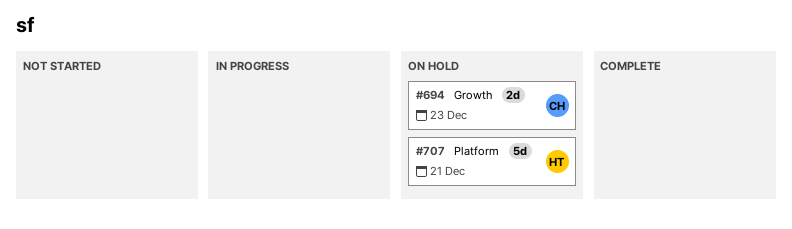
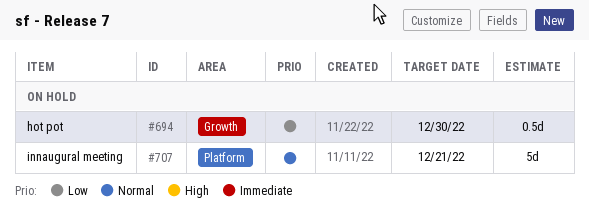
#694, estimate: 2d -> 0.5d
#694, due: Dec 23 -> Dec 30

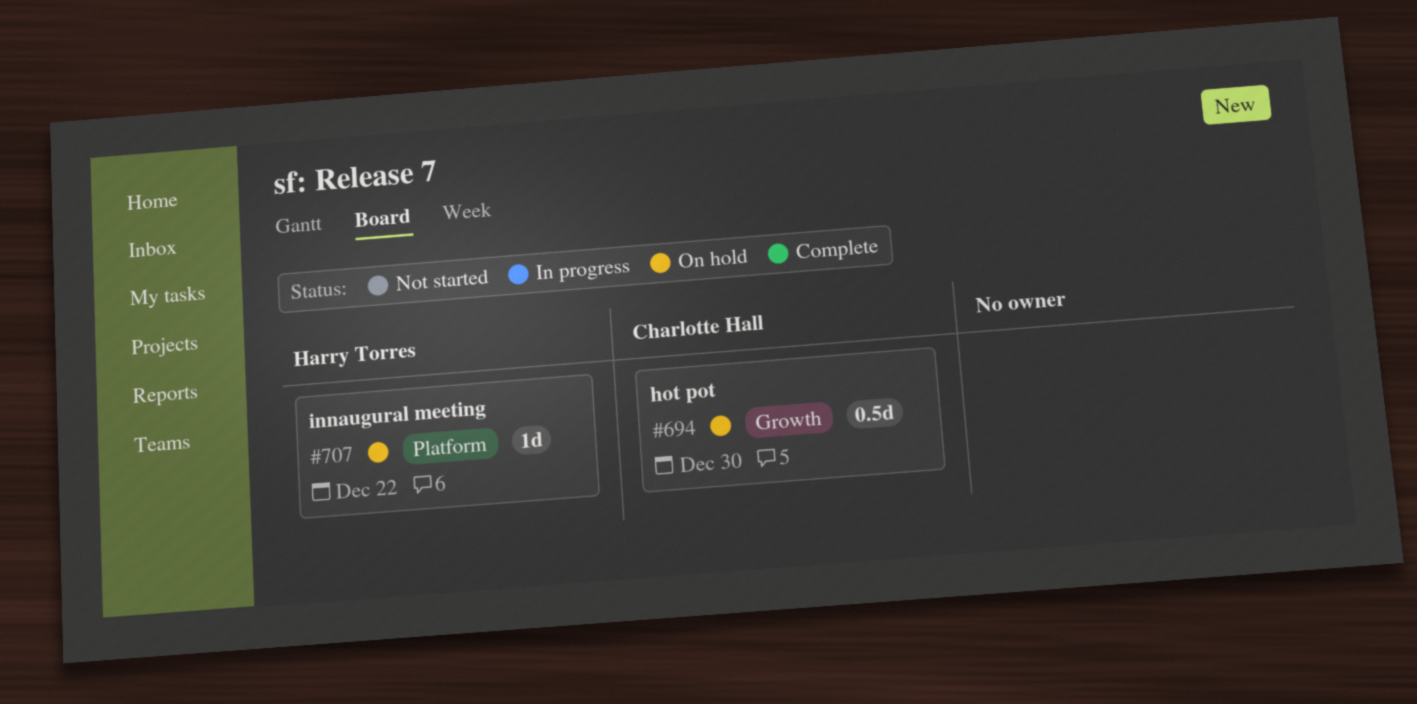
#707, estimate: 5d -> 1d
#707, due: Dec 21 -> Dec 22

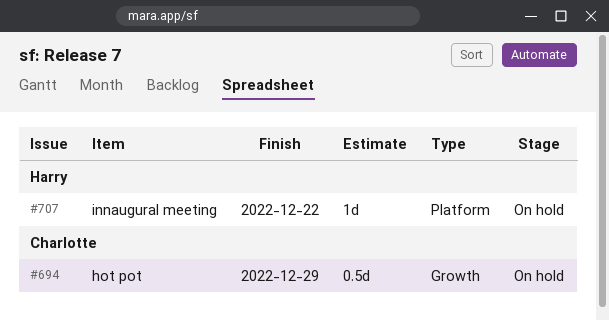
#694, due: Dec 30 -> Dec 29

